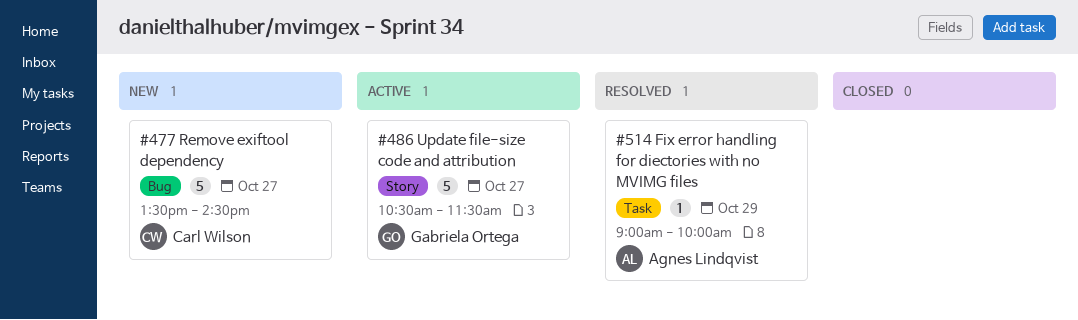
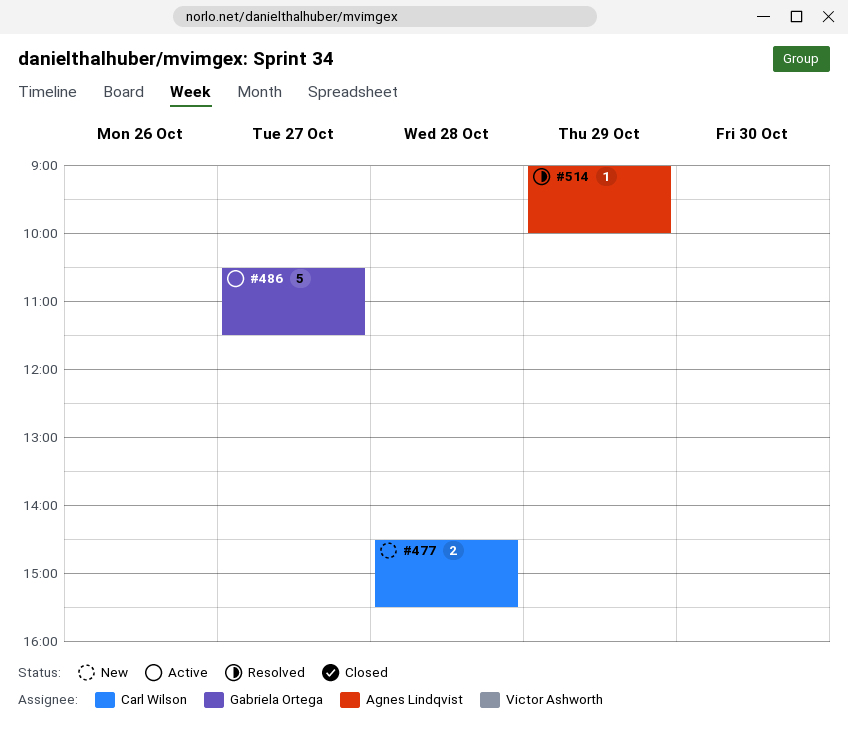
#477, estimate: 5 -> 2
#477, day: Oct 27 -> Oct 28
#477, begins: 13:30 -> 14:30
#477, ends: 14:30 -> 15:30

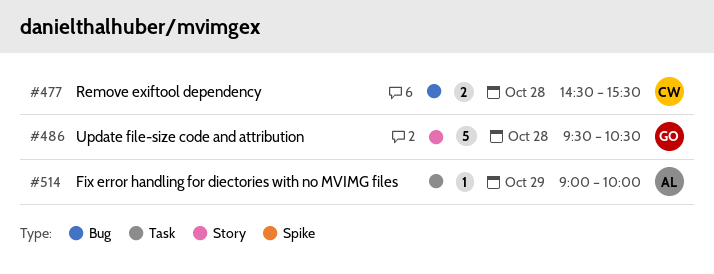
#486, day: Oct 27 -> Oct 28
#486, begins: 10:30 -> 09:30
#486, ends: 11:30 -> 10:30

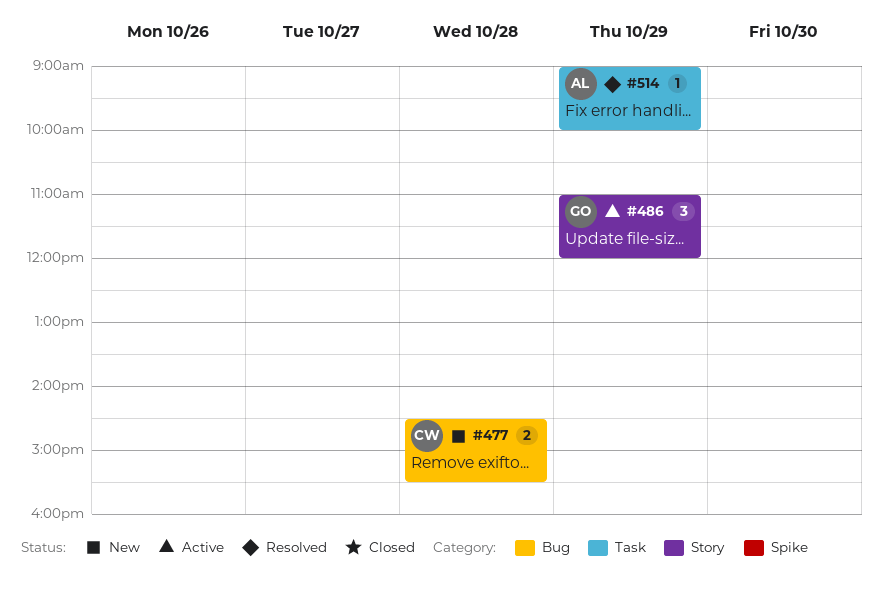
#486, estimate: 5 -> 3
#486, day: Oct 28 -> Oct 29
#486, begins: 09:30 -> 11:00
#486, ends: 10:30 -> 12:00

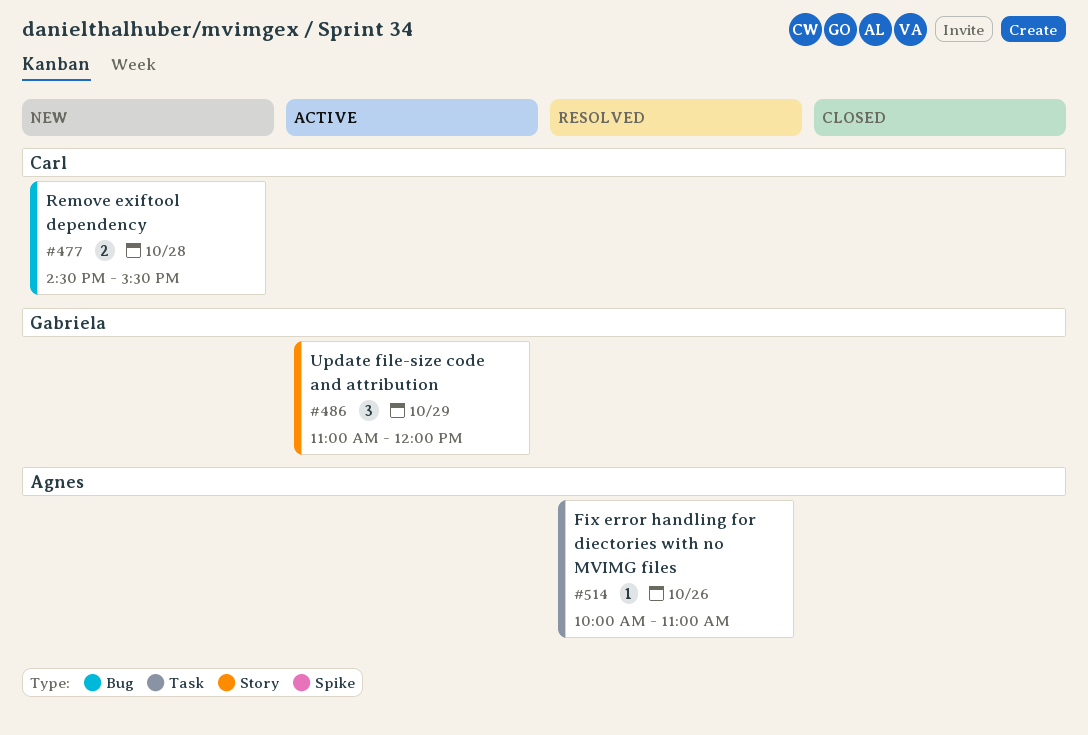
#514, day: Oct 29 -> Oct 26
#514, begins: 09:00 -> 10:00
#514, ends: 10:00 -> 11:00

